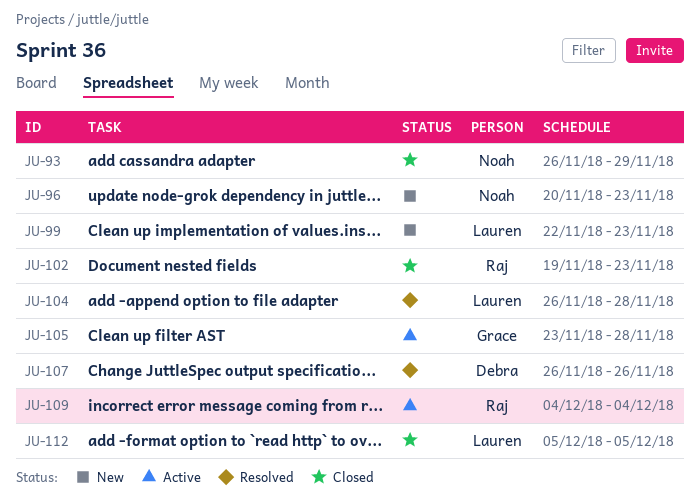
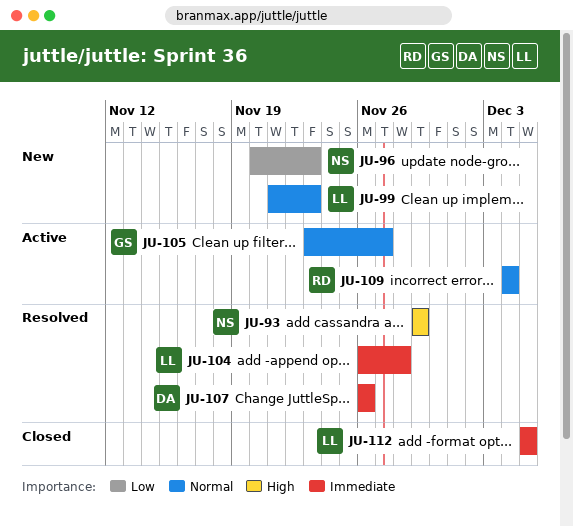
JU-93, status: Closed -> Resolved
JU-93, start: Nov 26 -> Nov 29
JU-99, start: Nov 22 -> Nov 21
JU-102: present -> none
JU-105, due: Nov 28 -> Nov 27

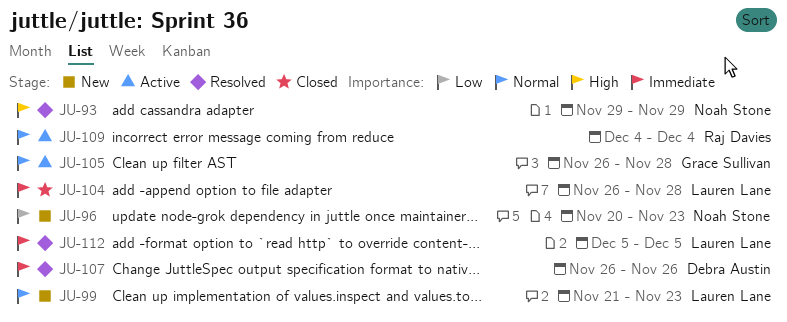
JU-104, status: Resolved -> Closed
JU-105, start: Nov 23 -> Nov 26
JU-105, due: Nov 27 -> Nov 28
JU-112, status: Closed -> Resolved

